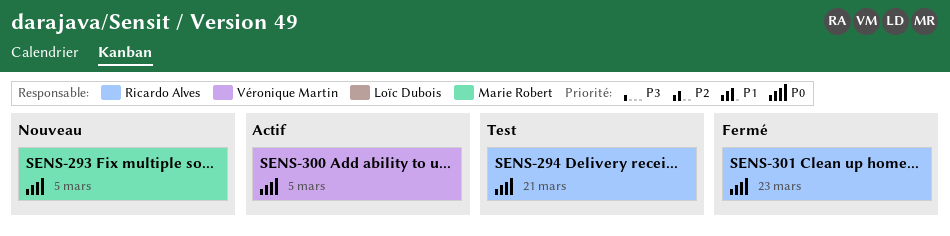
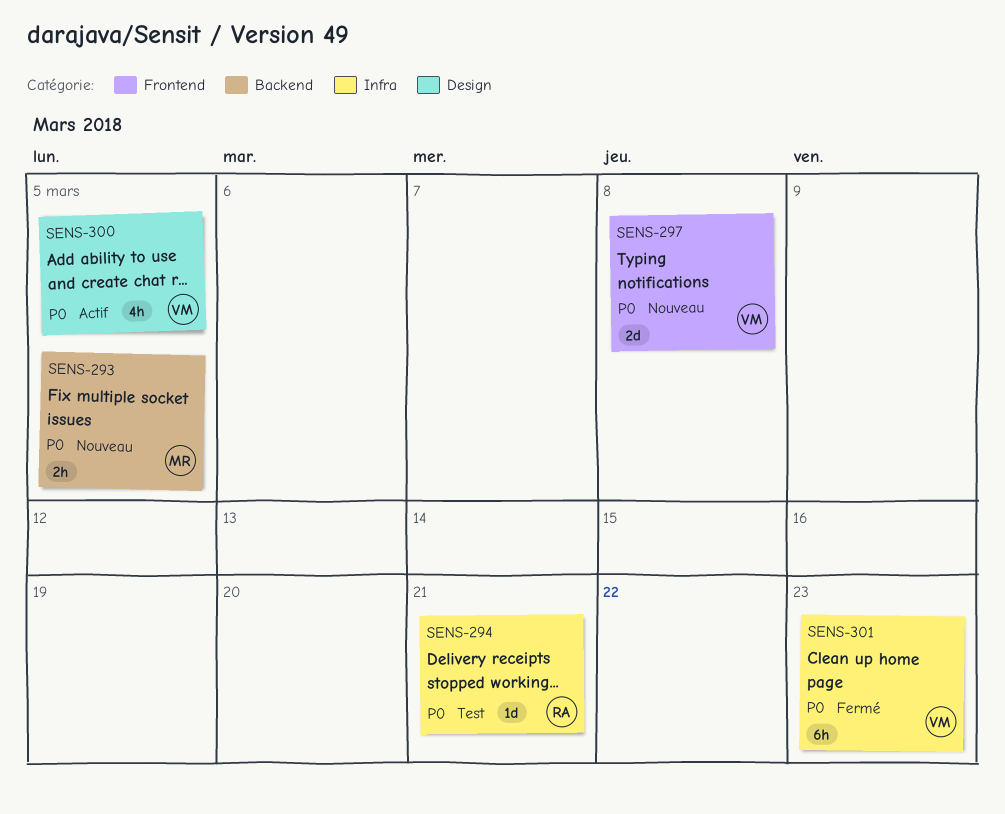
SENS-297: none -> present
SENS-301, owner: Ricardo Alves -> Véronique Martin

